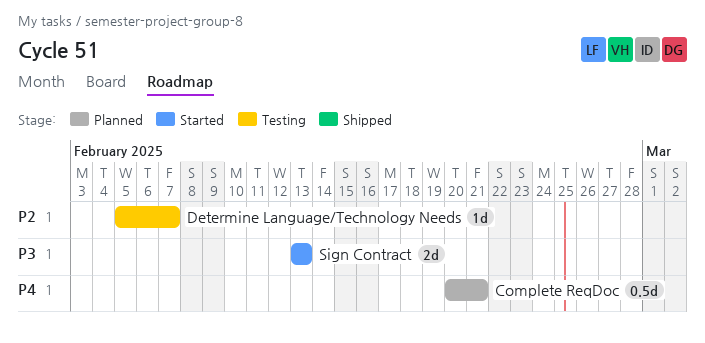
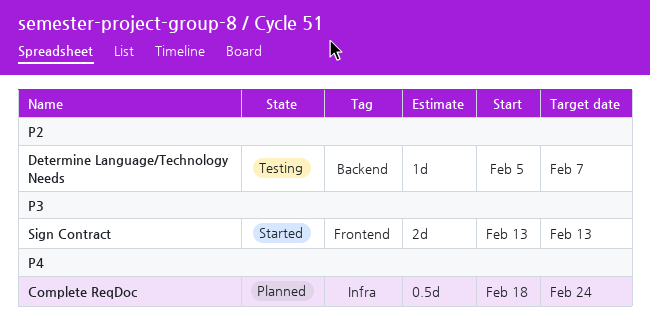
Complete ReqDoc, start: Feb 20 -> Feb 18
Complete ReqDoc, due: Feb 21 -> Feb 24

